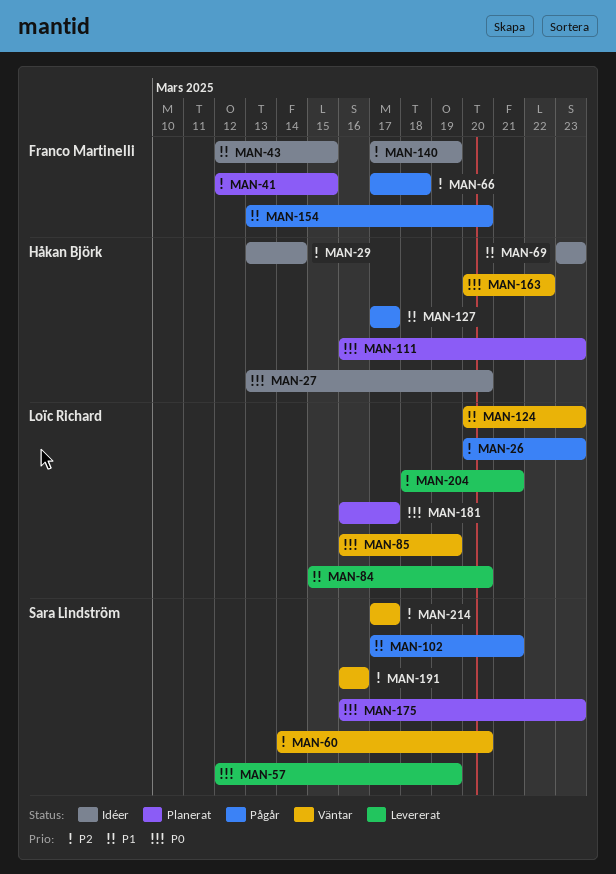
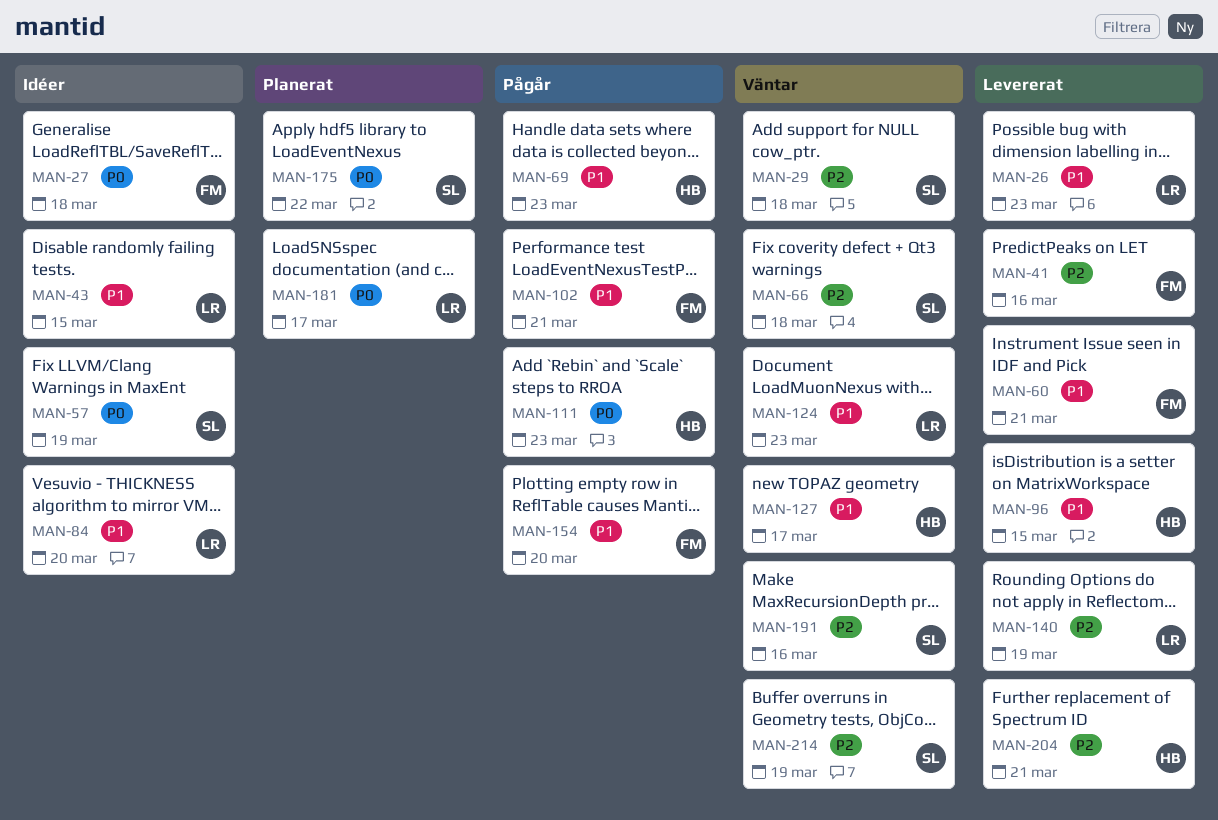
MAN-26, status: Pågår -> Levererat
MAN-26, priority: P2 -> P1
MAN-27, owner: Håkan Björk -> Franco Martinelli
MAN-27, due: Mar 20 -> Mar 18
MAN-29, status: Idéer -> Väntar
MAN-29, owner: Håkan Björk -> Sara Lindström
MAN-29, due: Mar 14 -> Mar 18
MAN-41, status: Planerat -> Levererat
MAN-41, due: Mar 15 -> Mar 16
MAN-43, owner: Franco Martinelli -> Loïc Richard
MAN-57, status: Levererat -> Idéer
MAN-60, status: Väntar -> Levererat
MAN-60, owner: Sara Lindström -> Franco Martinelli
MAN-60, priority: P2 -> P1
MAN-60, due: Mar 20 -> Mar 21
MAN-66, status: Pågår -> Väntar
MAN-66, owner: Franco Martinelli -> Sara Lindström
MAN-69, status: Idéer -> Pågår
MAN-84, status: Levererat -> Idéer
MAN-85: present -> none
MAN-96: none -> present
MAN-102, owner: Sara Lindström -> Franco Martinelli
MAN-111, status: Planerat -> Pågår
MAN-127, status: Pågår -> Väntar
MAN-140, status: Idéer -> Levererat
MAN-140, owner: Franco Martinelli -> Loïc Richard
MAN-163: present -> none
MAN-175, due: Mar 23 -> Mar 22
MAN-204, owner: Loïc Richard -> Håkan Björk
MAN-214, due: Mar 17 -> Mar 19

